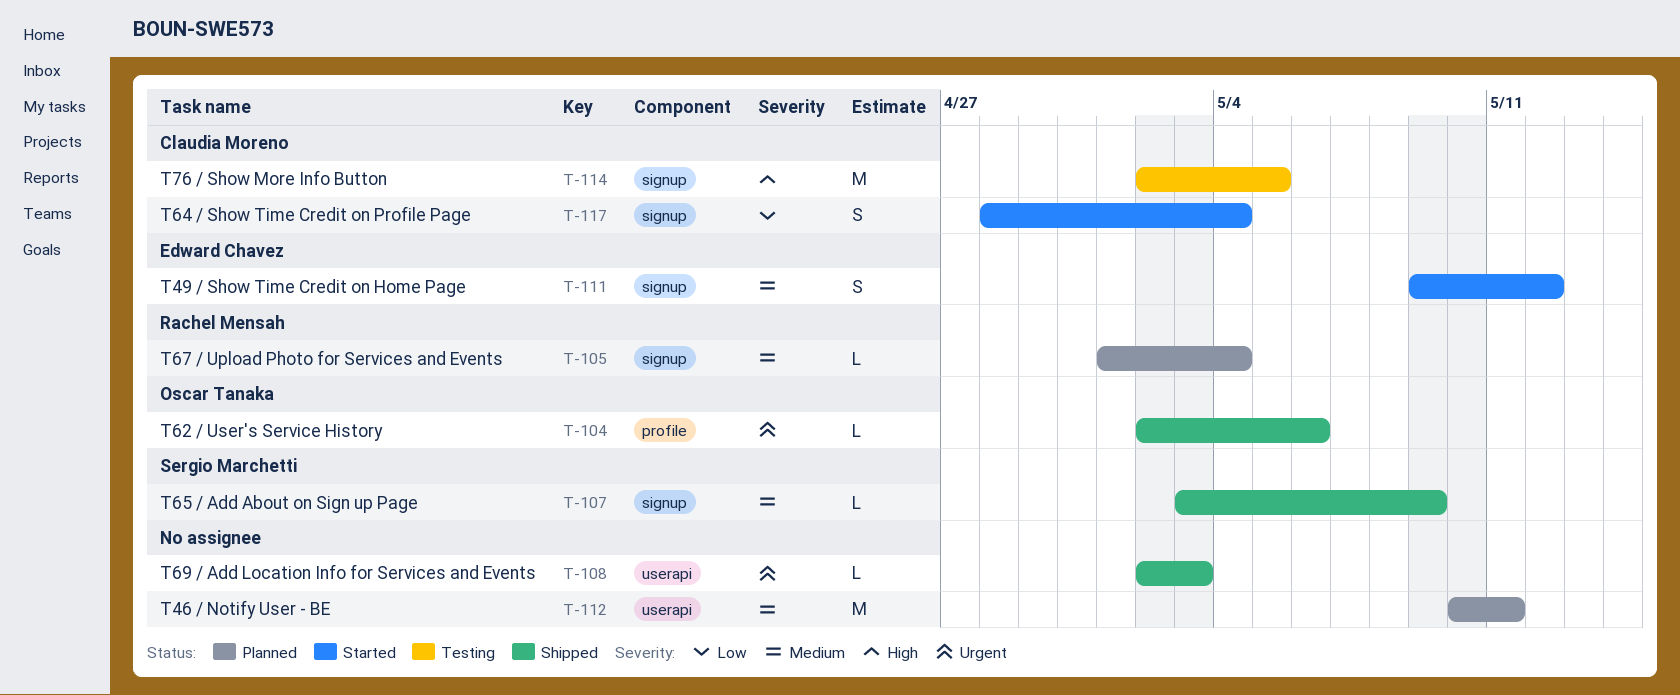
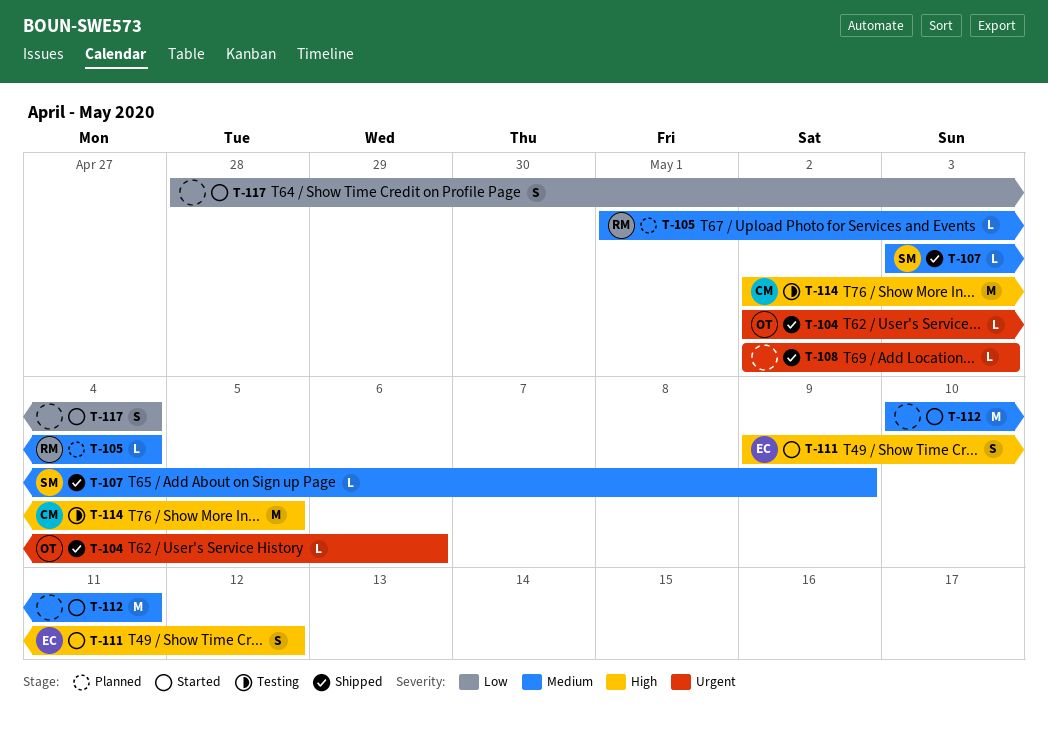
T-111, priority: Medium -> High
T-112, status: Planned -> Started
T-117, owner: Claudia Moreno -> none

